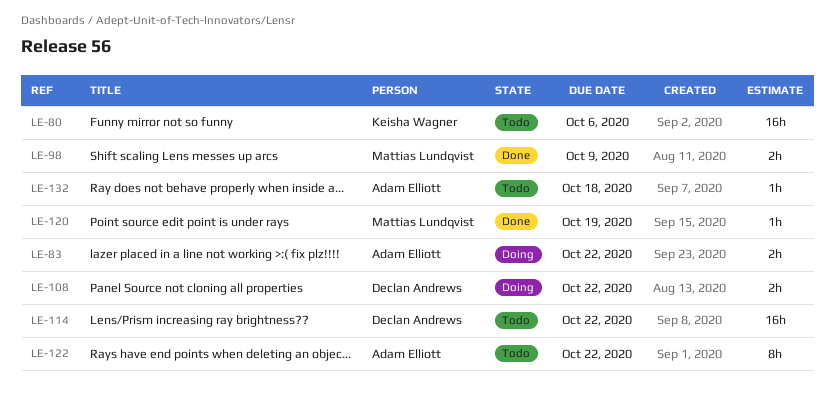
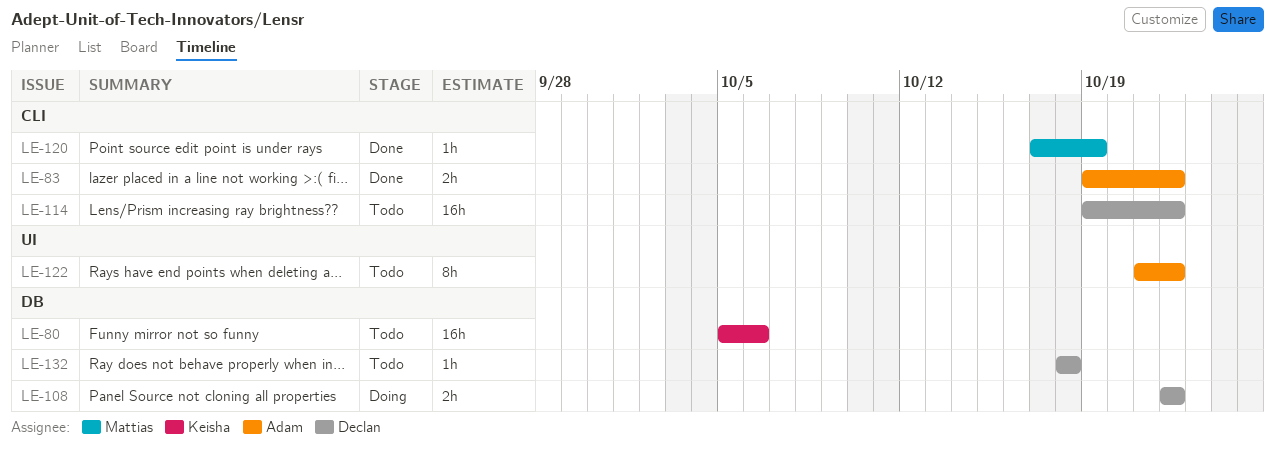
LE-83, status: Doing -> Done
LE-98: present -> none
LE-132, owner: Adam Elliott -> Declan Andrews

